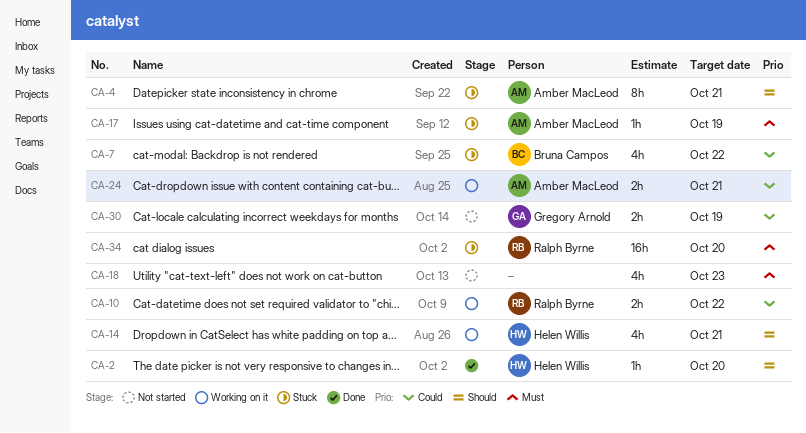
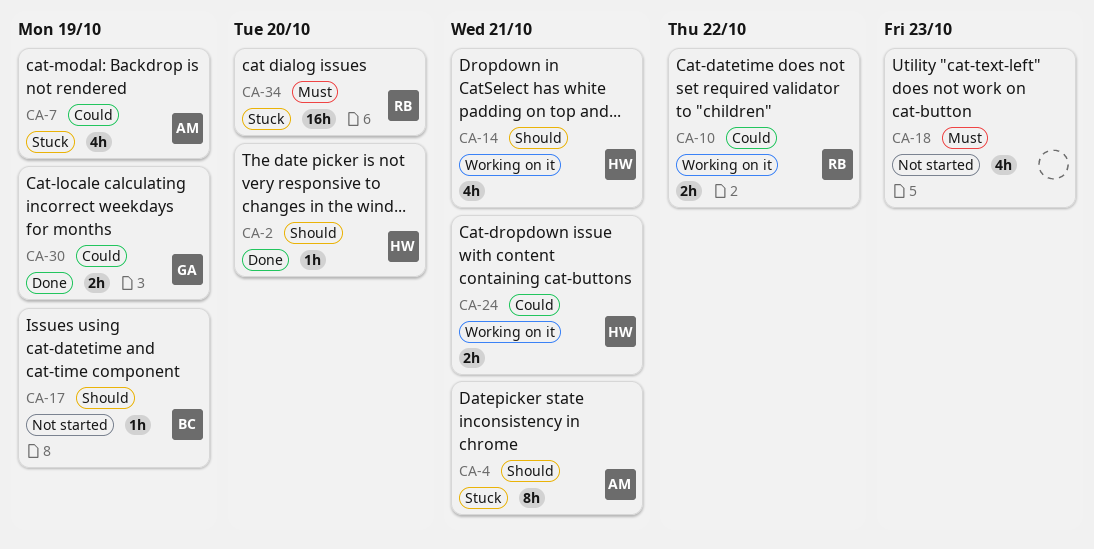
CA-7, owner: Bruna Campos -> Amber MacLeod
CA-7, due: Oct 22 -> Oct 19
CA-17, status: Stuck -> Not started
CA-17, owner: Amber MacLeod -> Bruna Campos
CA-17, priority: Must -> Should
CA-24, owner: Amber MacLeod -> Helen Willis
CA-30, status: Not started -> Done

